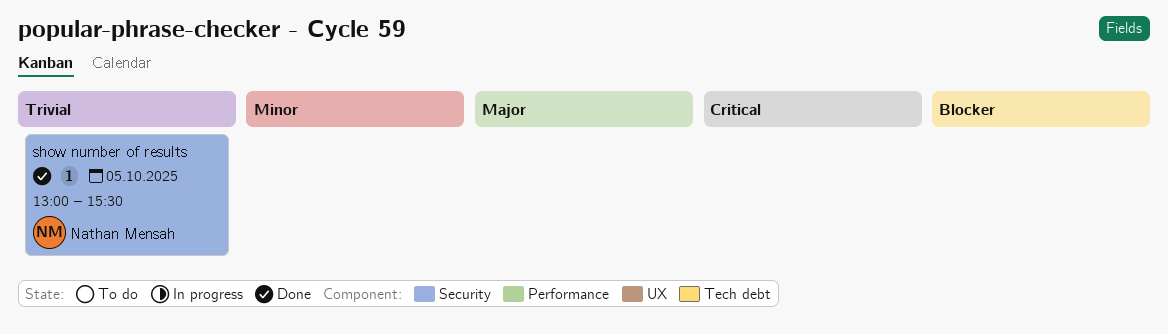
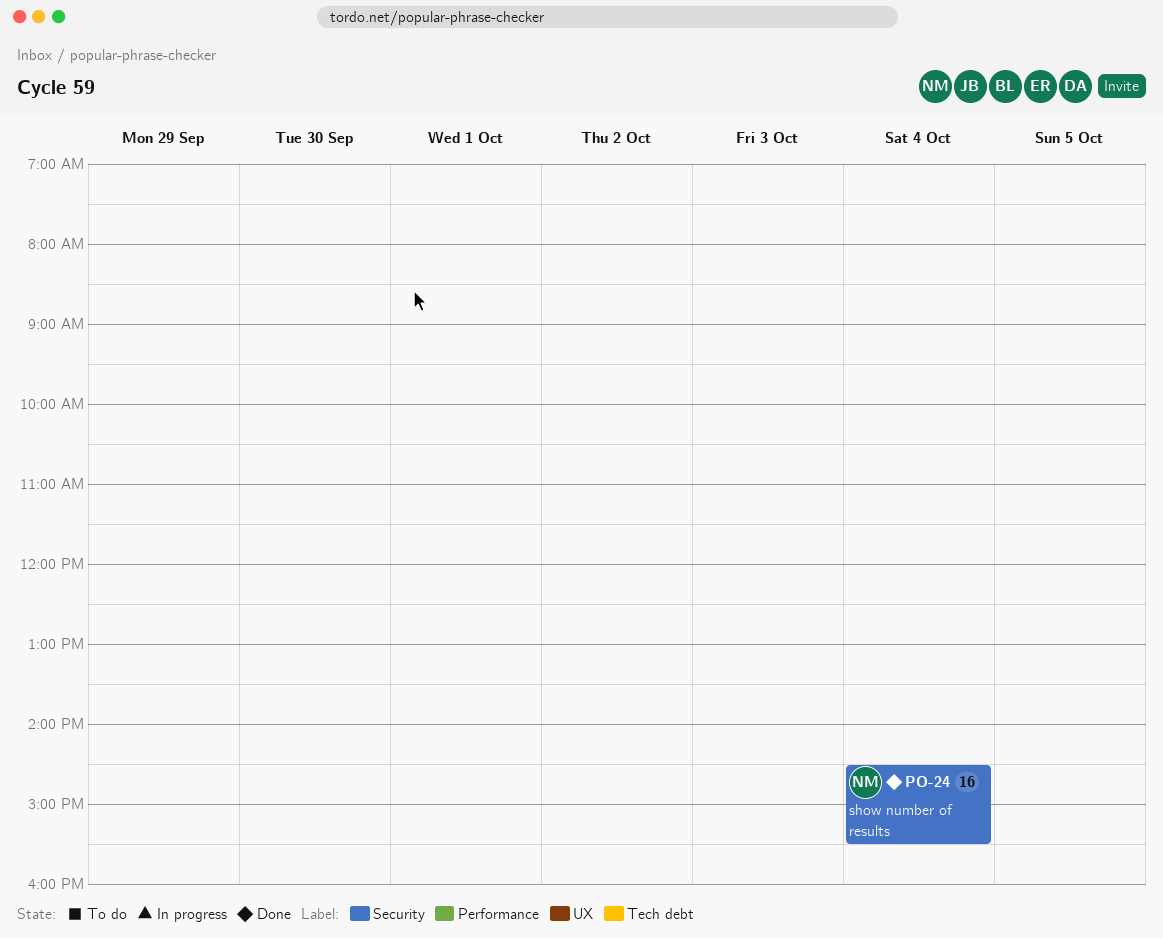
show number of results, estimate: 1 -> 16
show number of results, day: Oct 5 -> Oct 4
show number of results, begins: 13:00 -> 14:30

